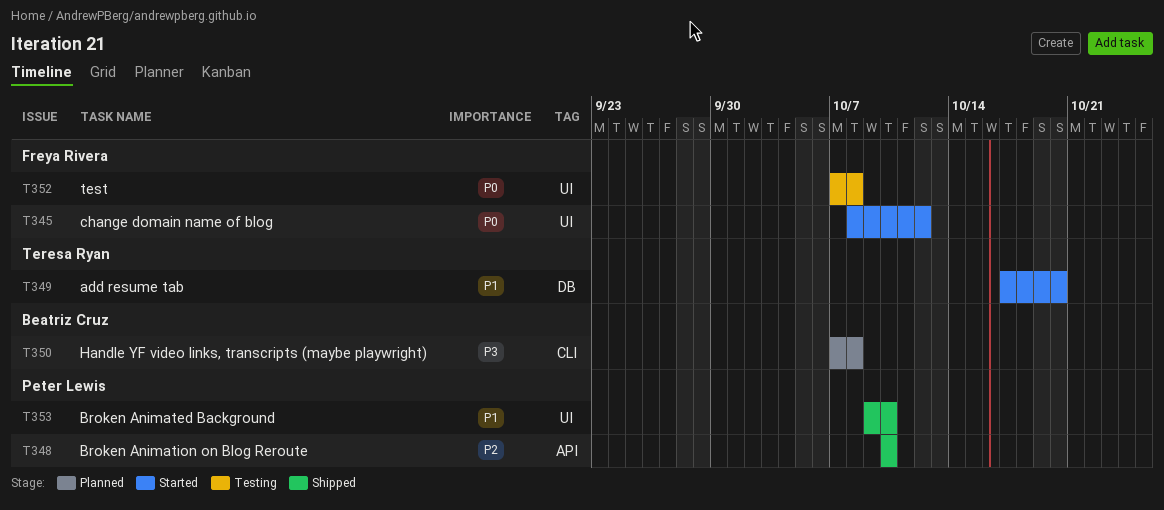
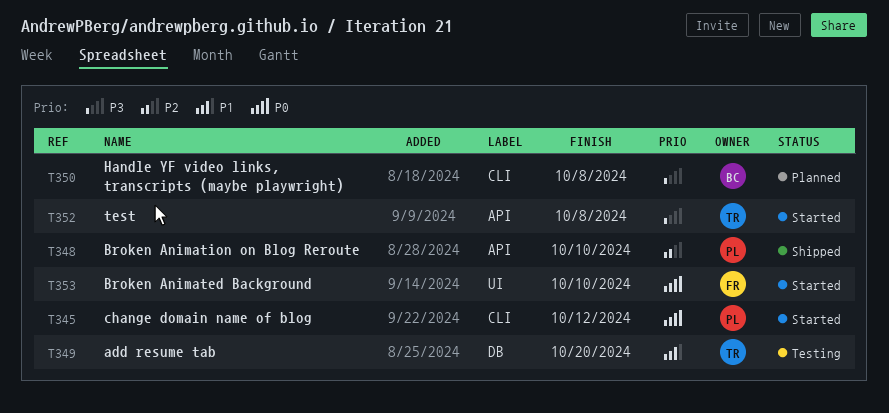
T345, owner: Freya Rivera -> Peter Lewis
T345, label: UI -> CLI
T349, status: Started -> Testing
T352, status: Testing -> Started
T352, owner: Freya Rivera -> Teresa Ryan
T352, priority: P0 -> P3
T352, label: UI -> API
T353, status: Shipped -> Started
T353, owner: Peter Lewis -> Freya Rivera
T353, priority: P1 -> P0

